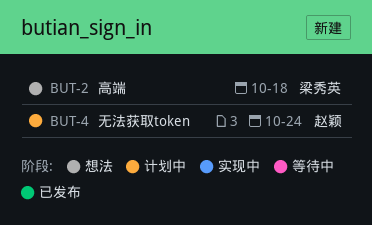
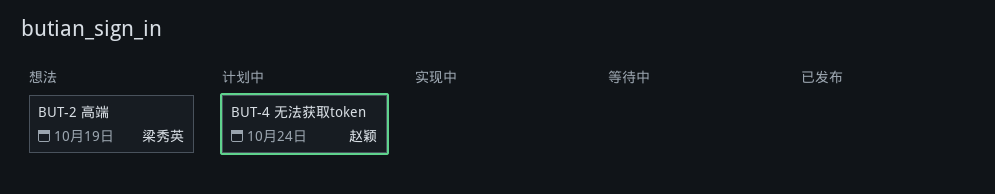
BUT-2, due: Oct 18 -> Oct 19

